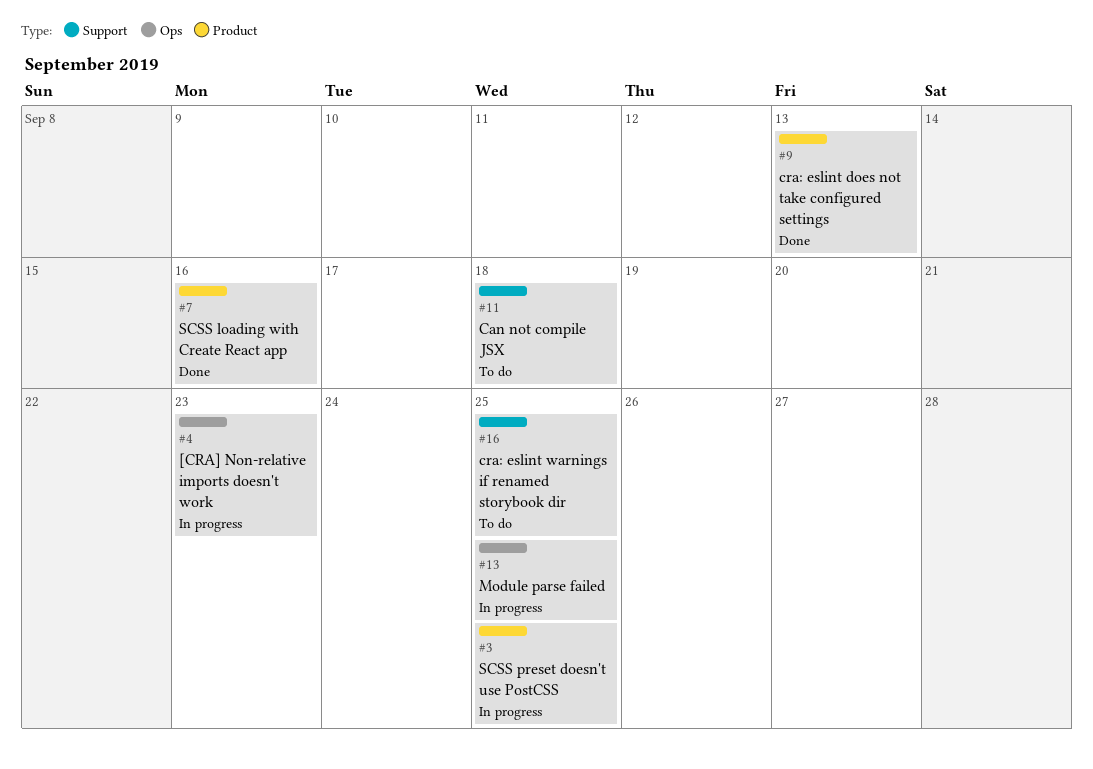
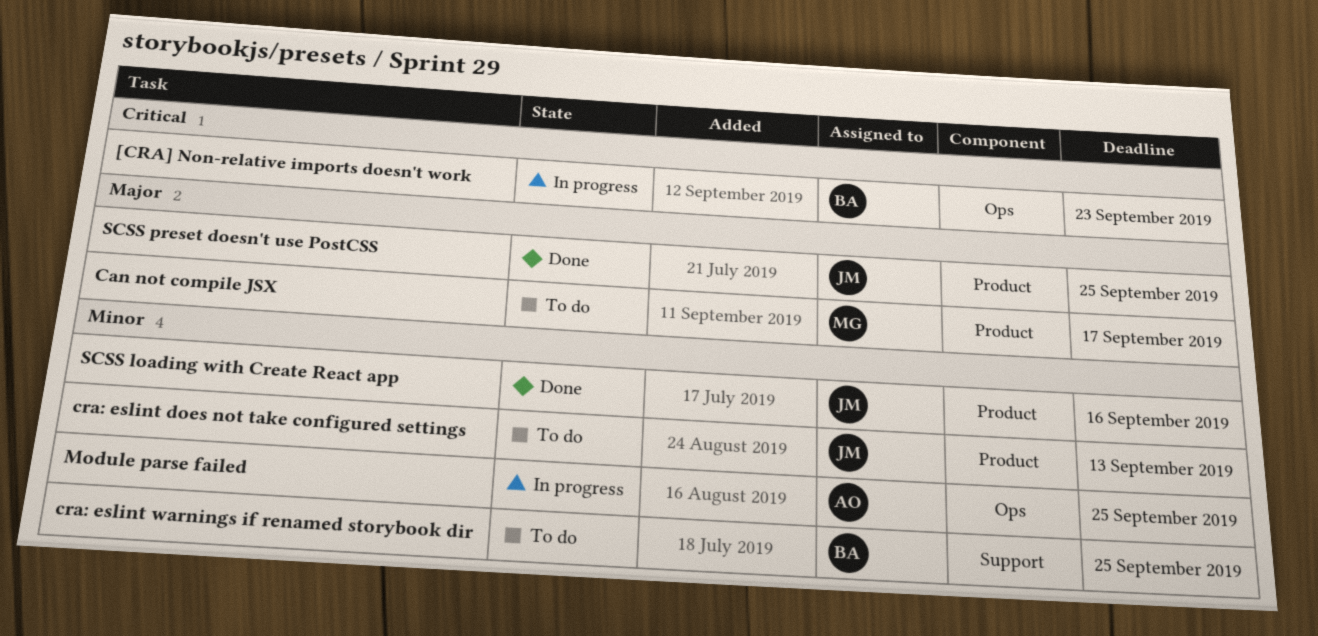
Can not compile JSX, label: Support -> Product
Can not compile JSX, due: Sep 18 -> Sep 17
cra: eslint does not take configured settings, status: Done -> To do
SCSS preset doesn't use PostCSS, status: In progress -> Done

